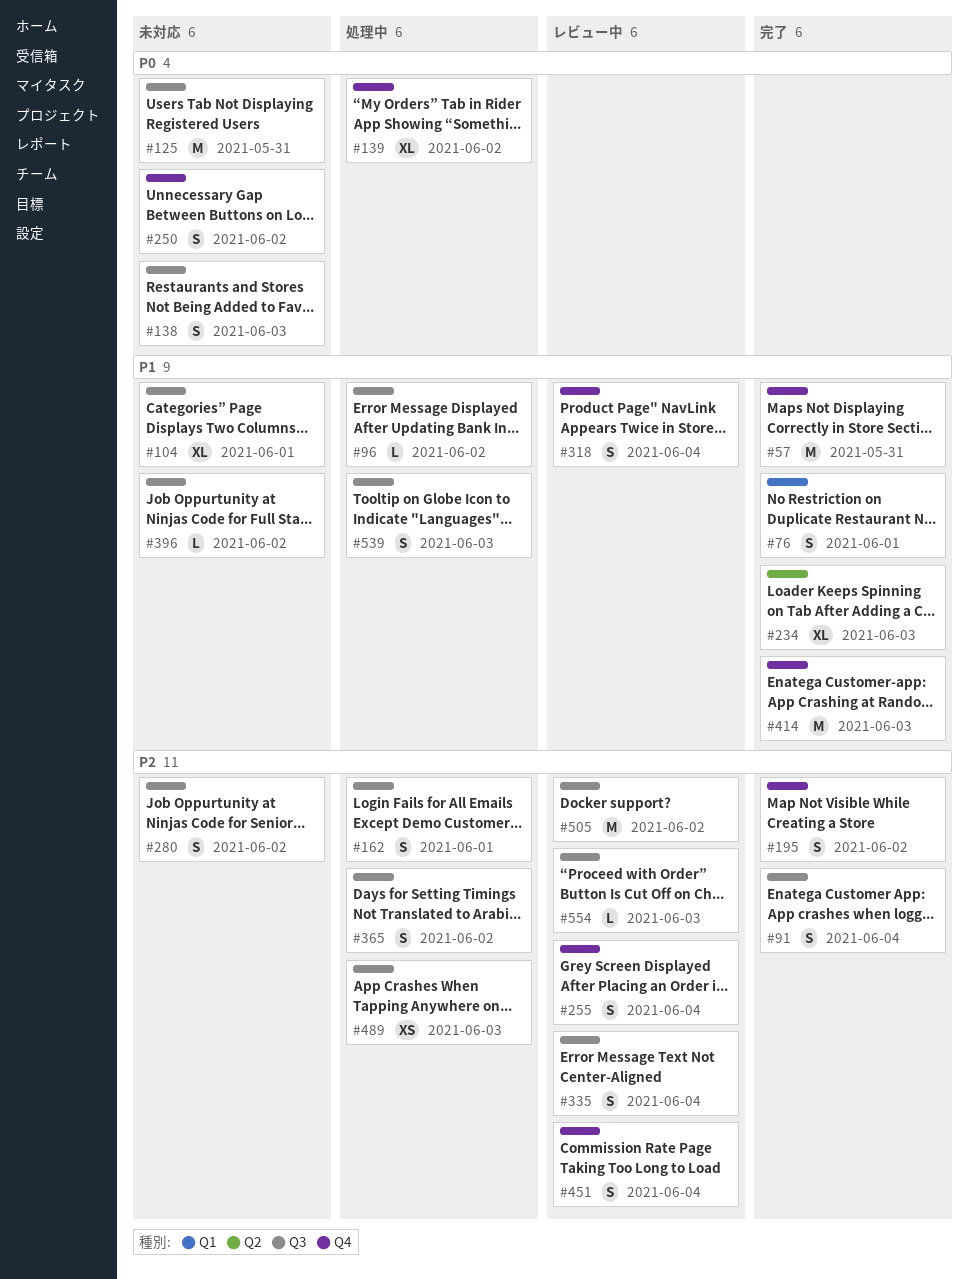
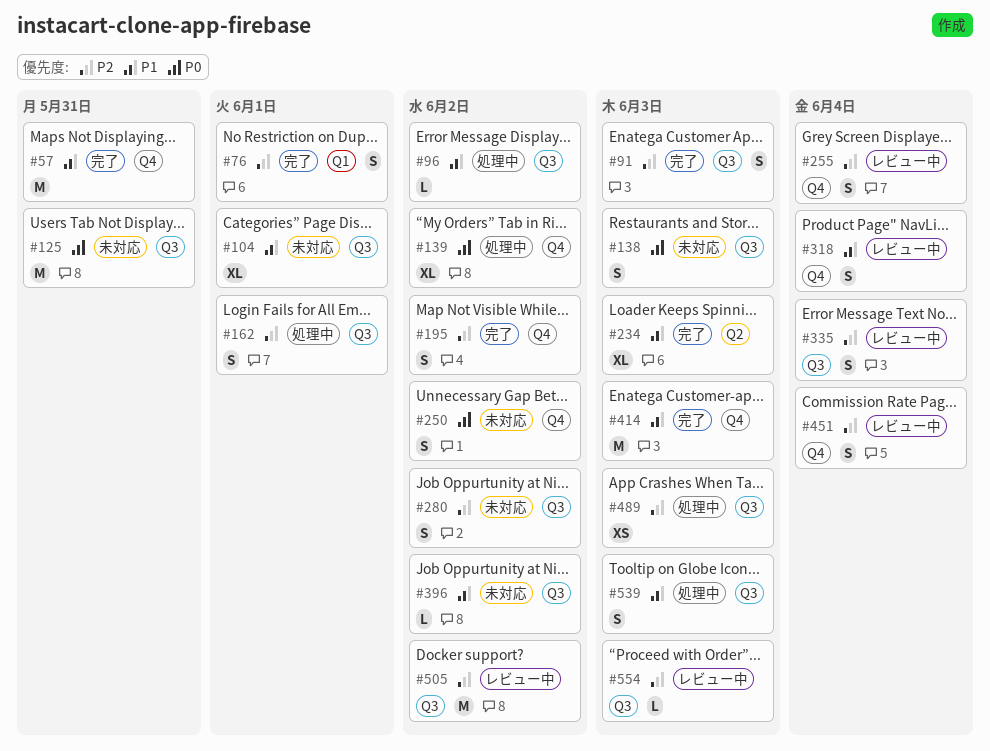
#76, priority: P1 -> P2
#91, due: Jun 4 -> Jun 3
#365: present -> none

